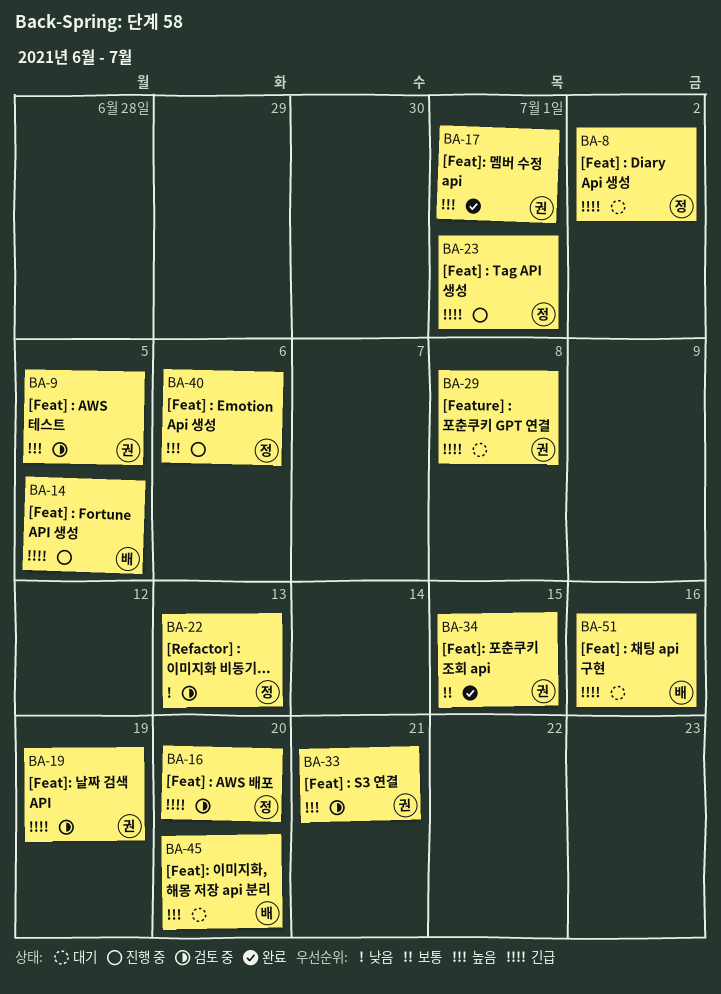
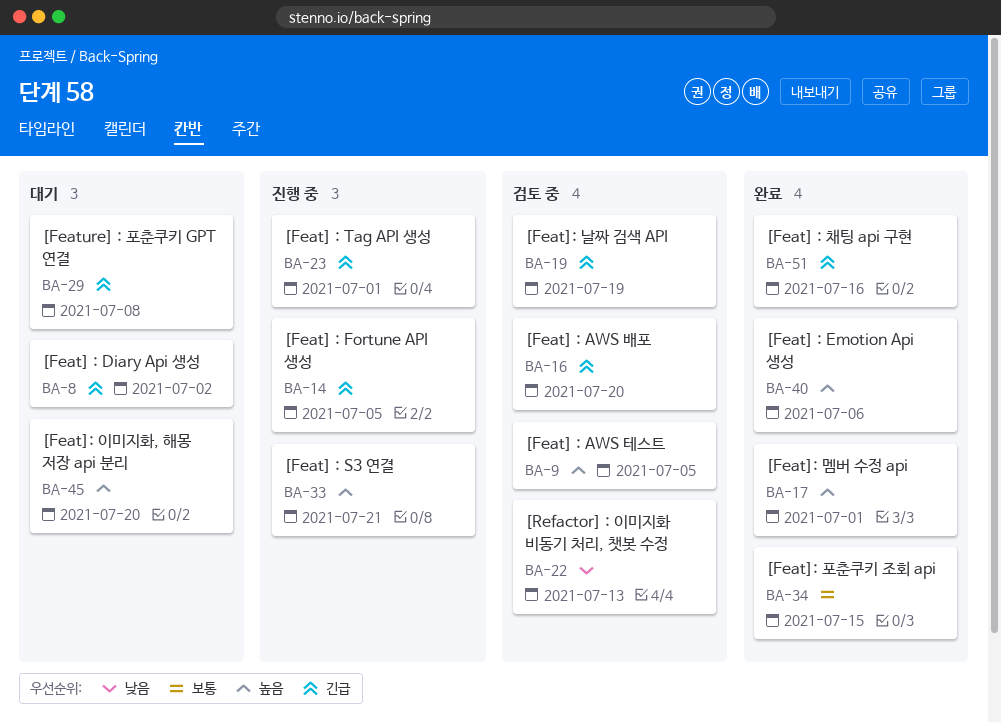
BA-33, status: 검토 중 -> 진행 중
BA-40, status: 진행 중 -> 완료
BA-51, status: 대기 -> 완료

